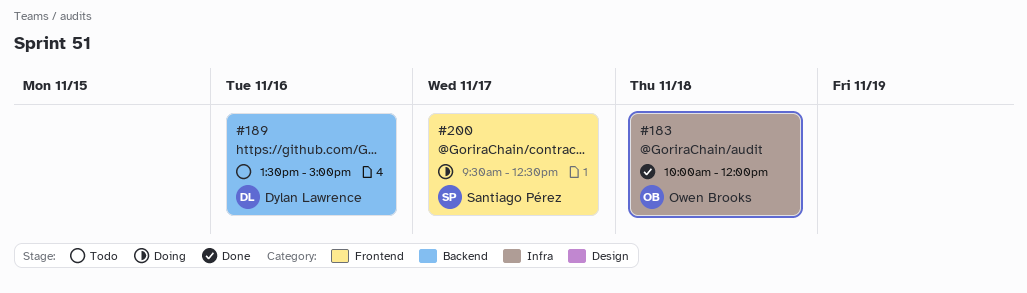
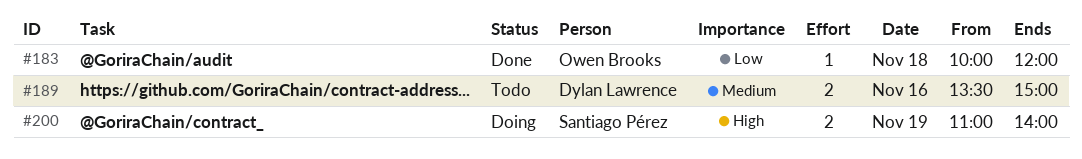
#200, day: Nov 17 -> Nov 19
#200, begins: 09:30 -> 11:00
#200, ends: 12:30 -> 14:00

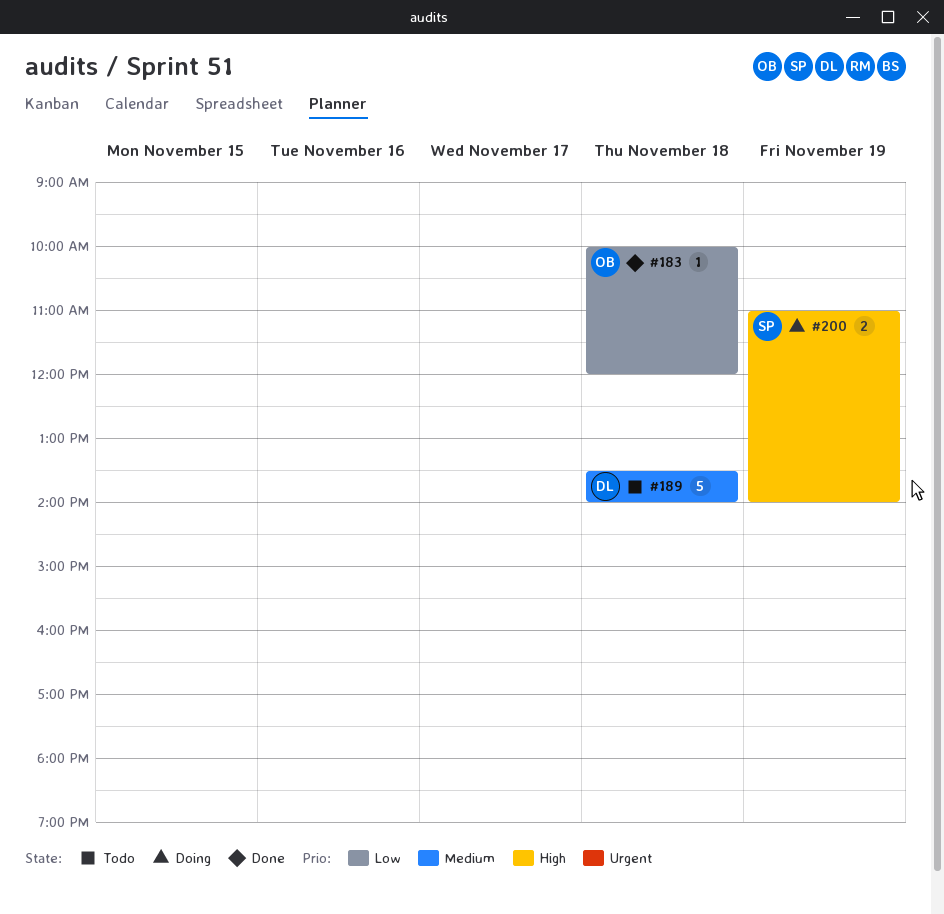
#189, estimate: 2 -> 5
#189, day: Nov 16 -> Nov 18
#189, ends: 15:00 -> 14:00

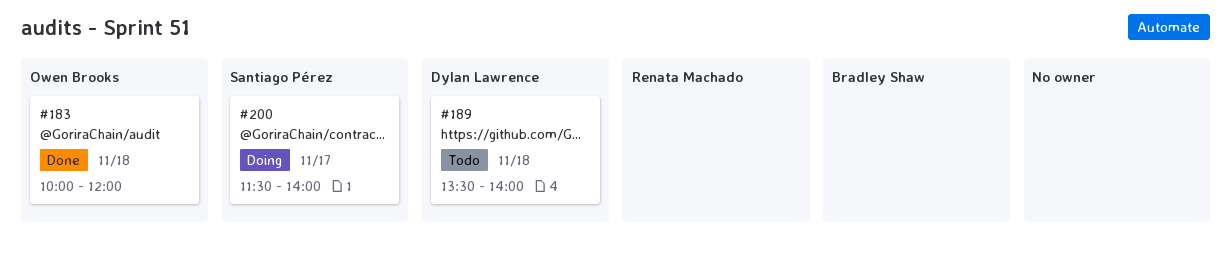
#200, day: Nov 19 -> Nov 17
#200, begins: 11:00 -> 11:30

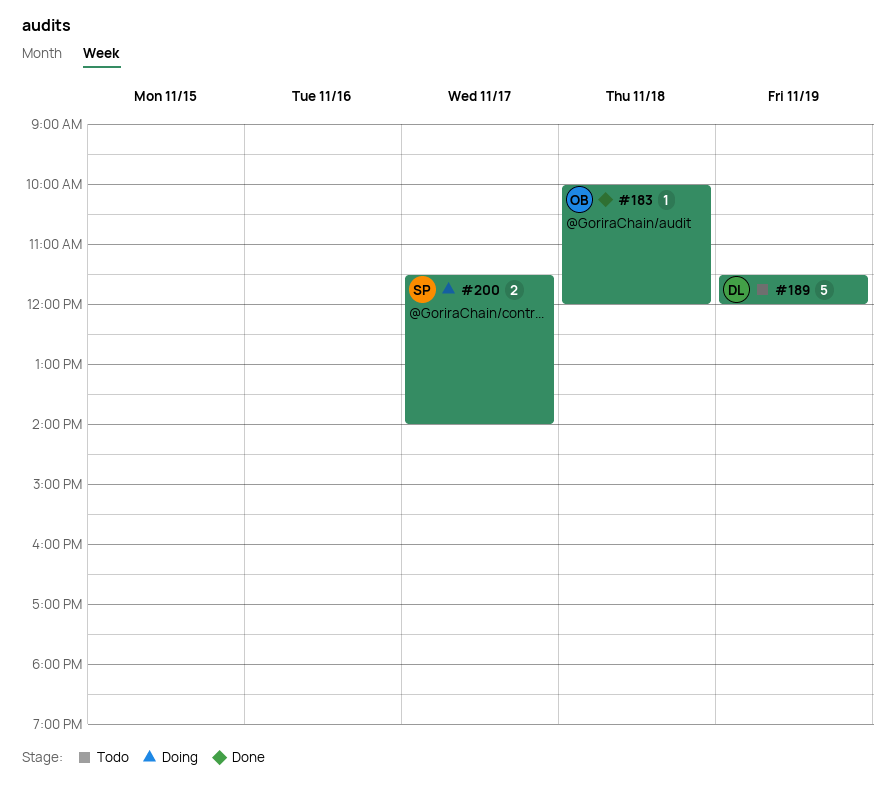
#189, day: Nov 18 -> Nov 19
#189, begins: 13:30 -> 11:30
#189, ends: 14:00 -> 12:00

